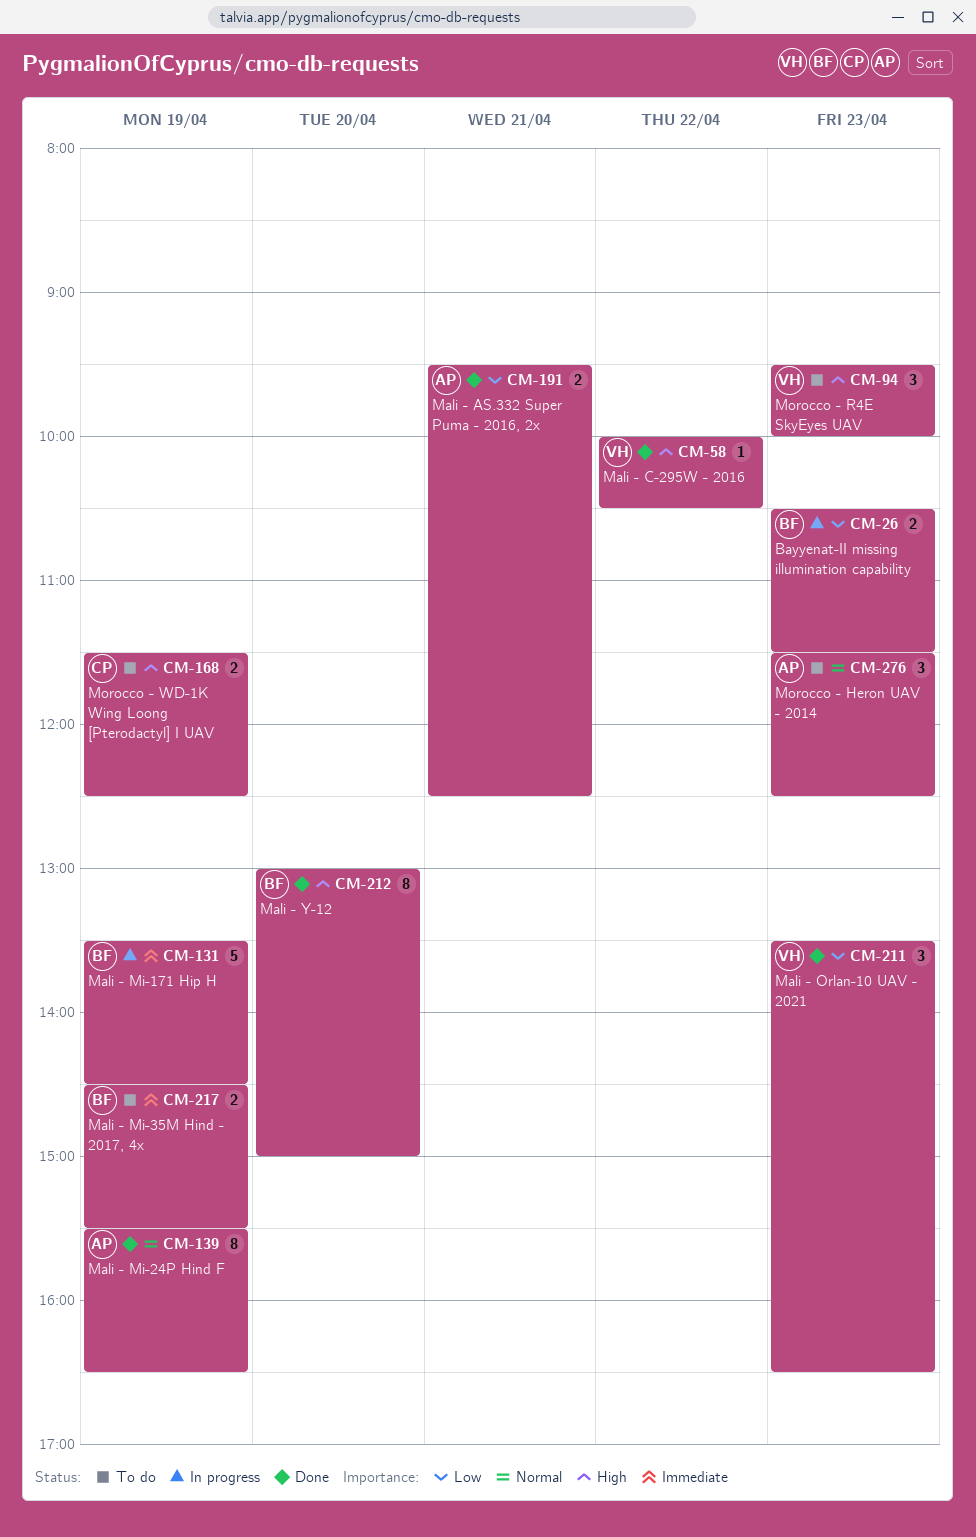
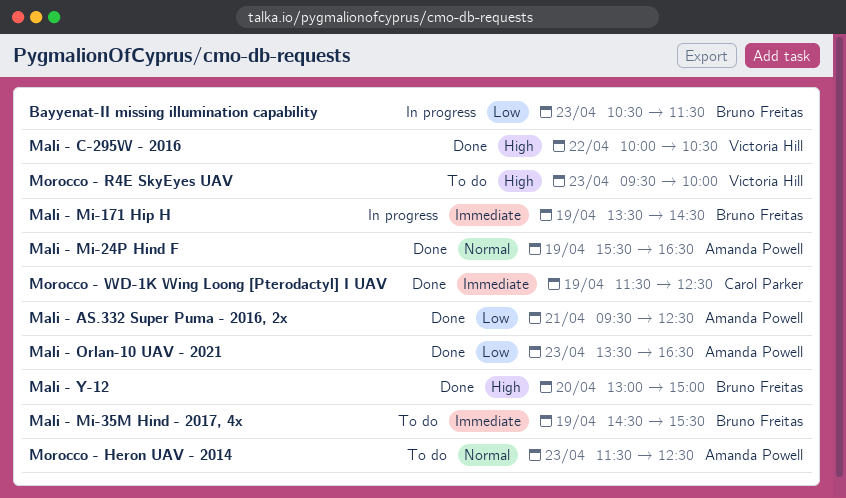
Mali - Orlan-10 UAV - 2021, owner: Victoria Hill -> Amanda Powell
Morocco - WD-1K Wing Loong [Pterodactyl] I UAV, status: To do -> Done
Morocco - WD-1K Wing Loong [Pterodactyl] I UAV, priority: High -> Immediate

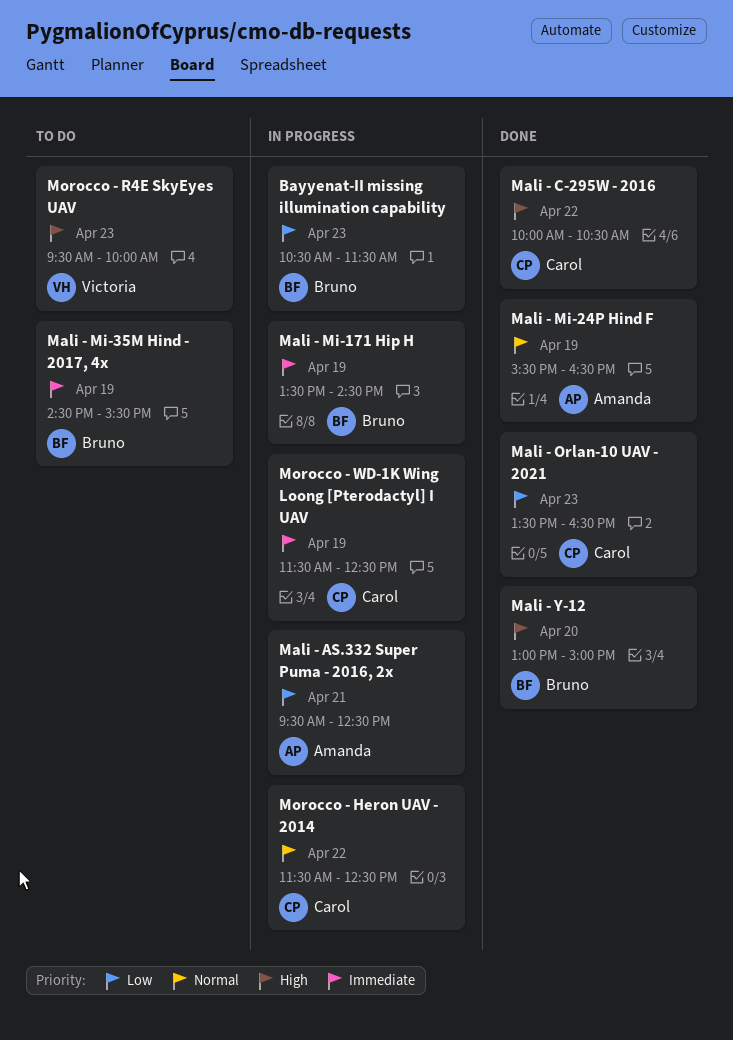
Mali - AS.332 Super Puma - 2016, 2x, status: Done -> In progress
Mali - C-295W - 2016, owner: Victoria Hill -> Carol Parker
Mali - Orlan-10 UAV - 2021, owner: Amanda Powell -> Carol Parker
Morocco - Heron UAV - 2014, status: To do -> In progress
Morocco - Heron UAV - 2014, owner: Amanda Powell -> Carol Parker
Morocco - Heron UAV - 2014, day: Apr 23 -> Apr 22
Morocco - WD-1K Wing Loong [Pterodactyl] I UAV, status: Done -> In progress

